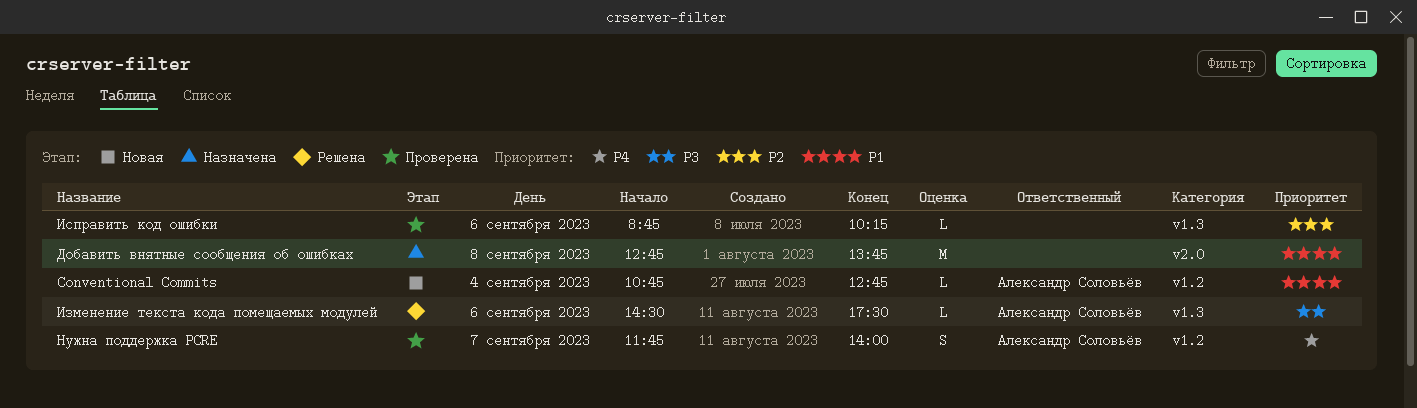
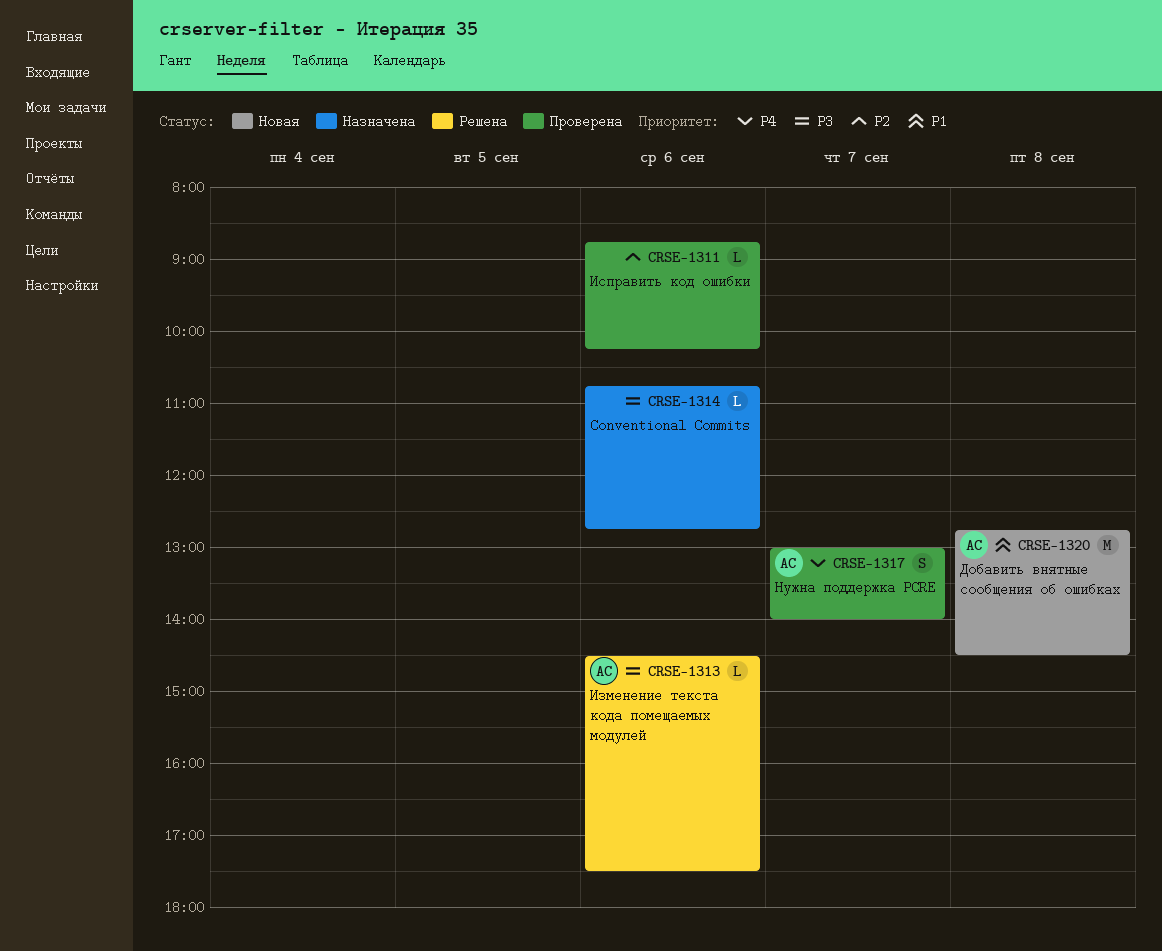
Conventional Commits, status: Новая -> Назначена
Conventional Commits, owner: Александр Соловьёв -> none
Conventional Commits, priority: P1 -> P3
Conventional Commits, day: Sep 4 -> Sep 6
Добавить внятные сообщения об ошибках, status: Назначена -> Новая
Добавить внятные сообщения об ошибках, owner: none -> Александр Соловьёв
Добавить внятные сообщения об ошибках, ends: 13:45 -> 14:30
Нужна поддержка PCRE, begins: 11:45 -> 13:00

